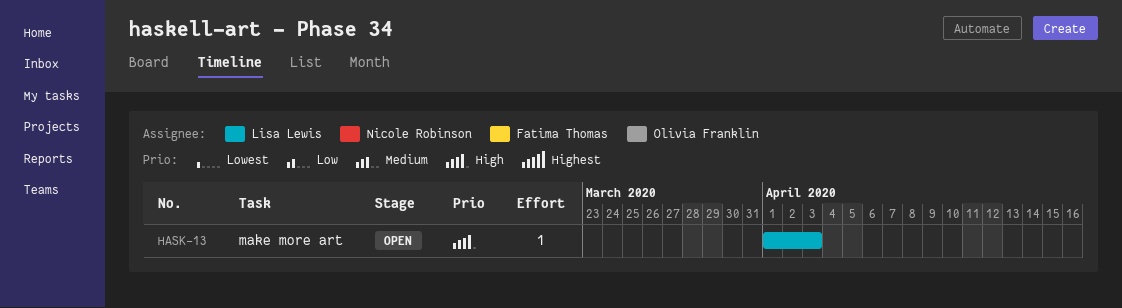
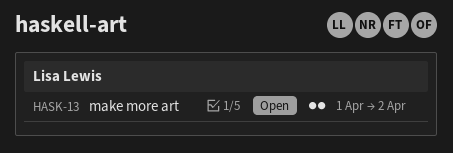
HASK-13, estimate: 1 -> 2
HASK-13, due: Apr 3 -> Apr 2

